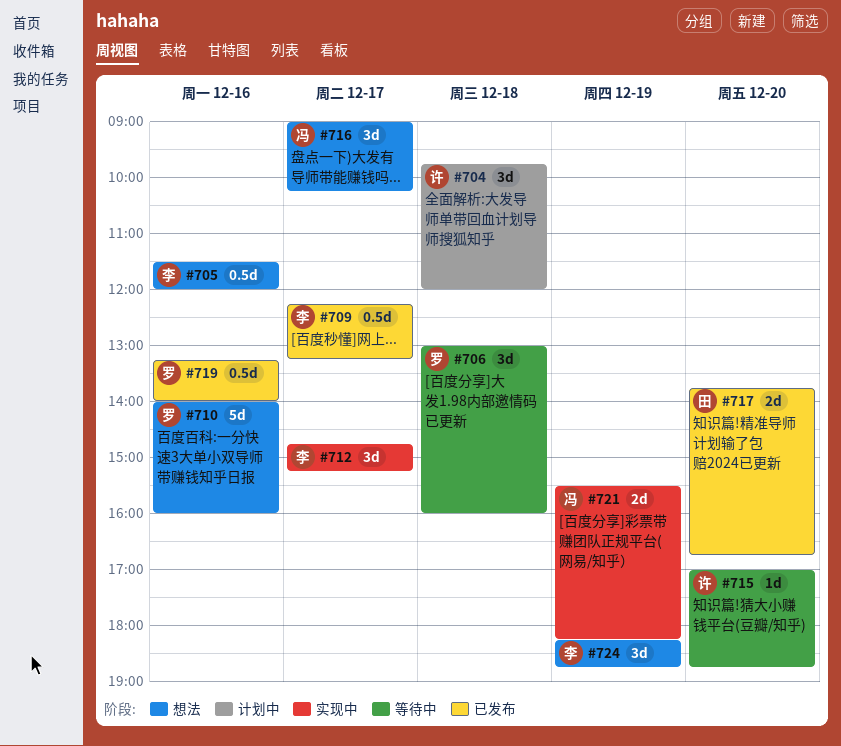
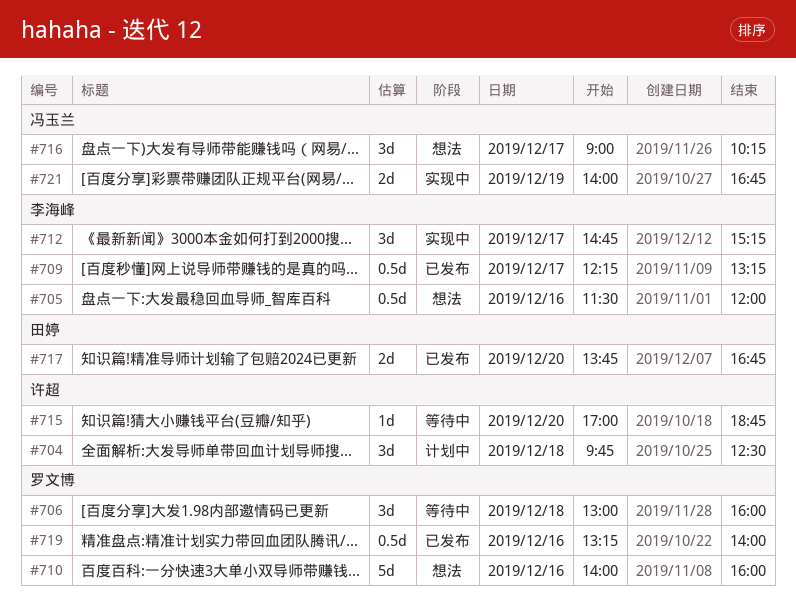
#704, ends: 12:00 -> 12:30
#721, begins: 15:30 -> 14:00
#721, ends: 18:15 -> 16:45
#724: present -> none

